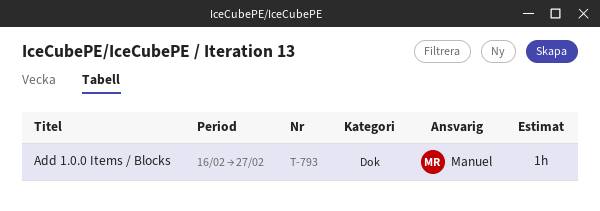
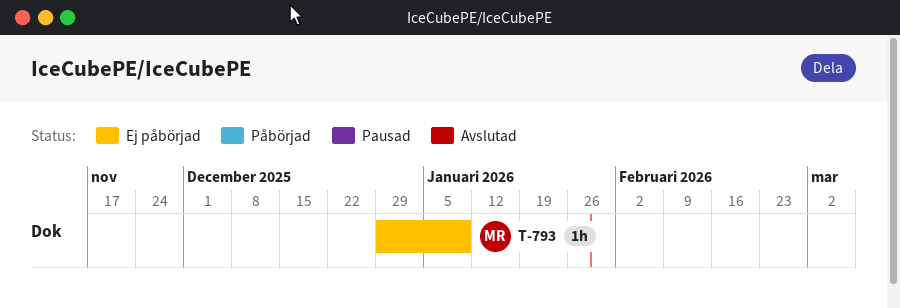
T-793, start: Feb 16 -> Dec 29
T-793, due: Feb 27 -> Jan 9

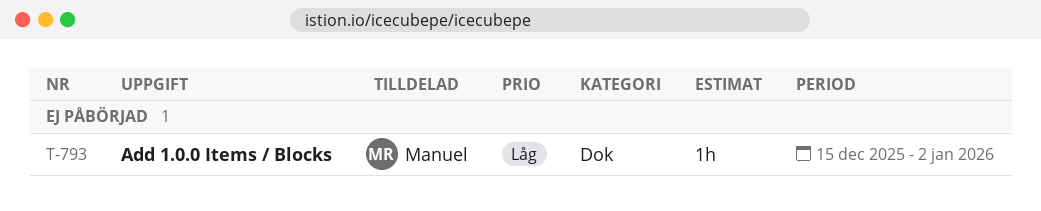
T-793, start: Dec 29 -> Dec 15
T-793, due: Jan 9 -> Jan 2

